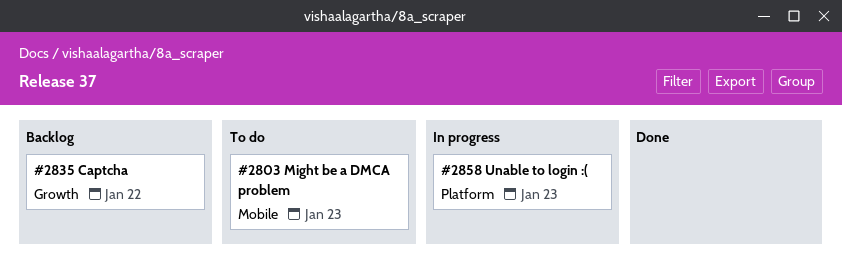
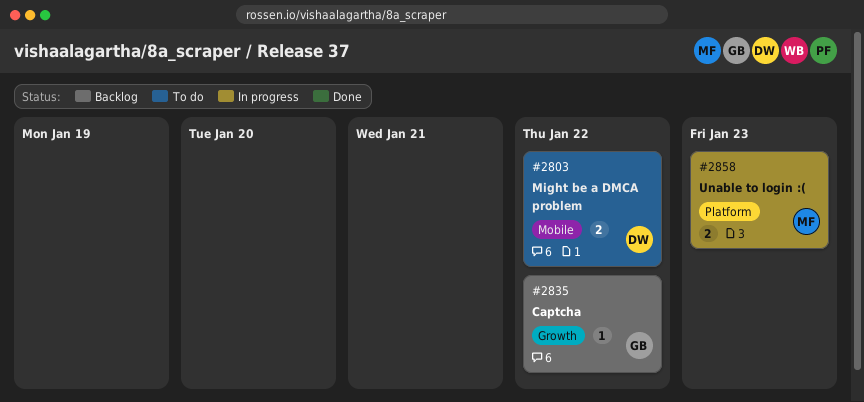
#2803, due: Jan 23 -> Jan 22

